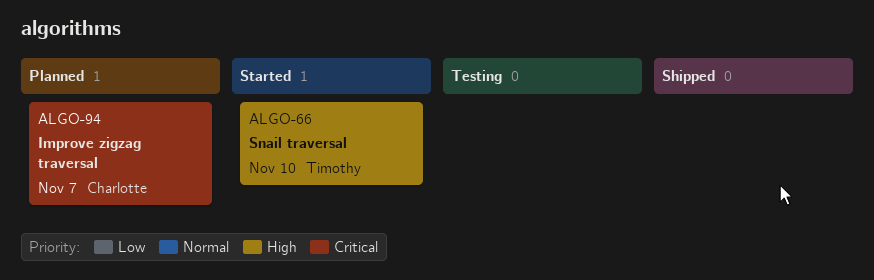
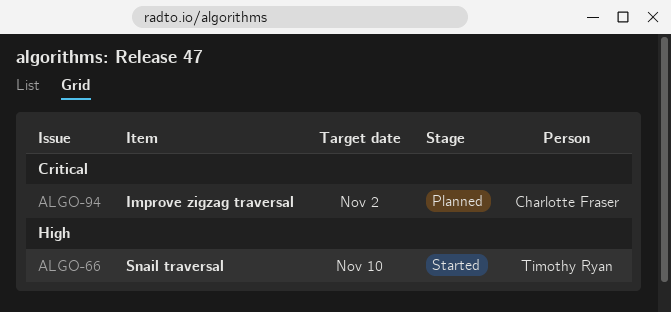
ALGO-94, due: Nov 7 -> Nov 2

